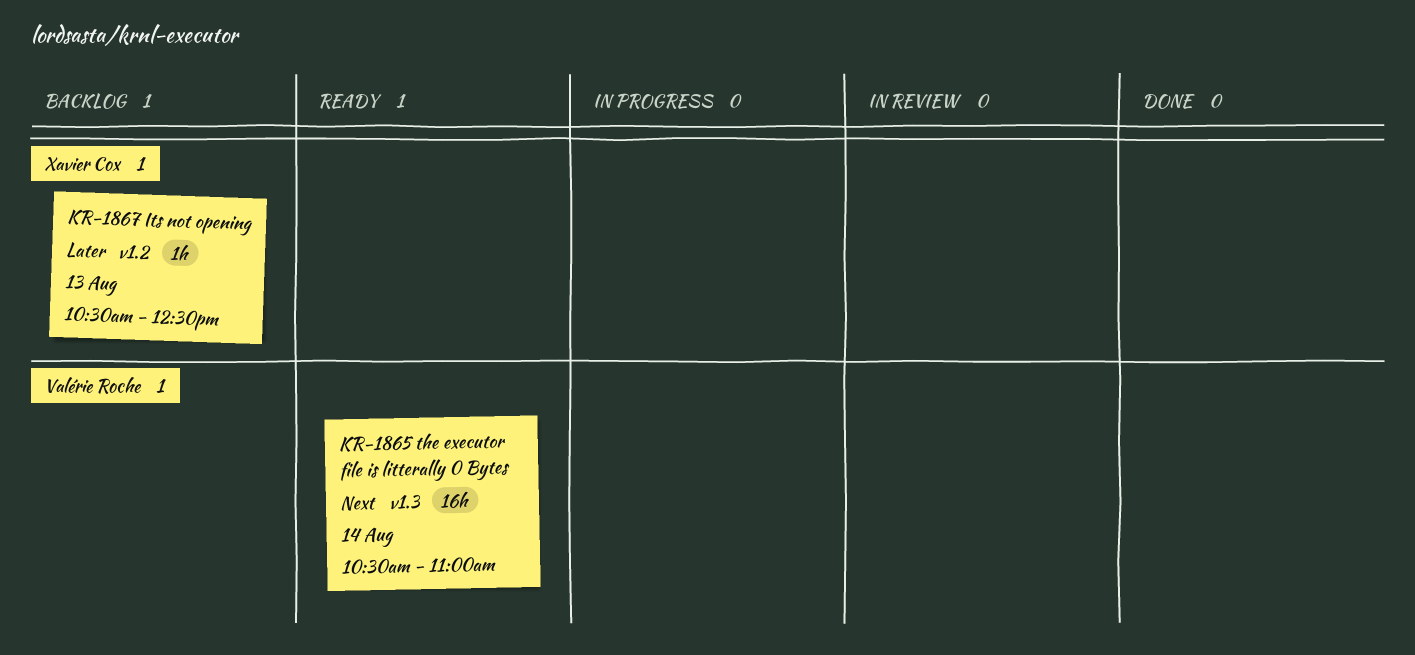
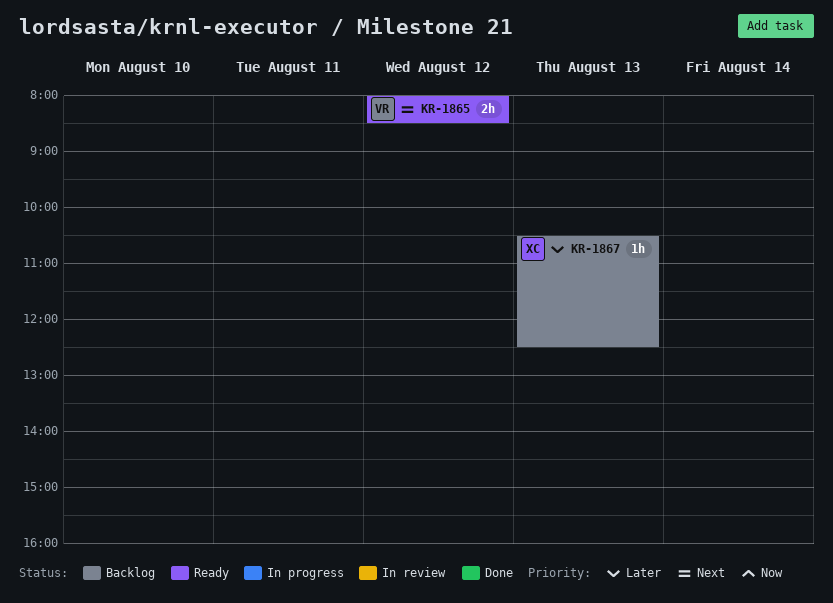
KR-1865, estimate: 16h -> 2h
KR-1865, day: Aug 14 -> Aug 12
KR-1865, begins: 10:30 -> 08:00
KR-1865, ends: 11:00 -> 08:30

